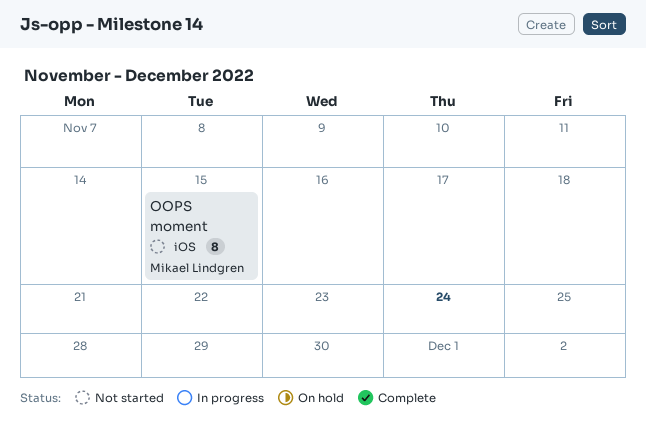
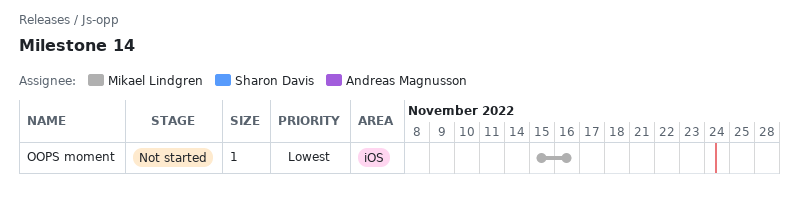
OOPS moment, estimate: 8 -> 1
OOPS moment, due: Nov 15 -> Nov 16

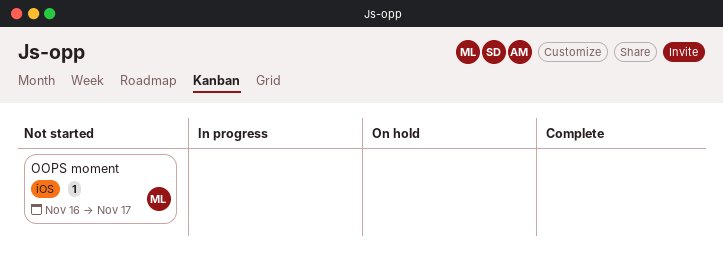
OOPS moment, start: Nov 15 -> Nov 16
OOPS moment, due: Nov 16 -> Nov 17

